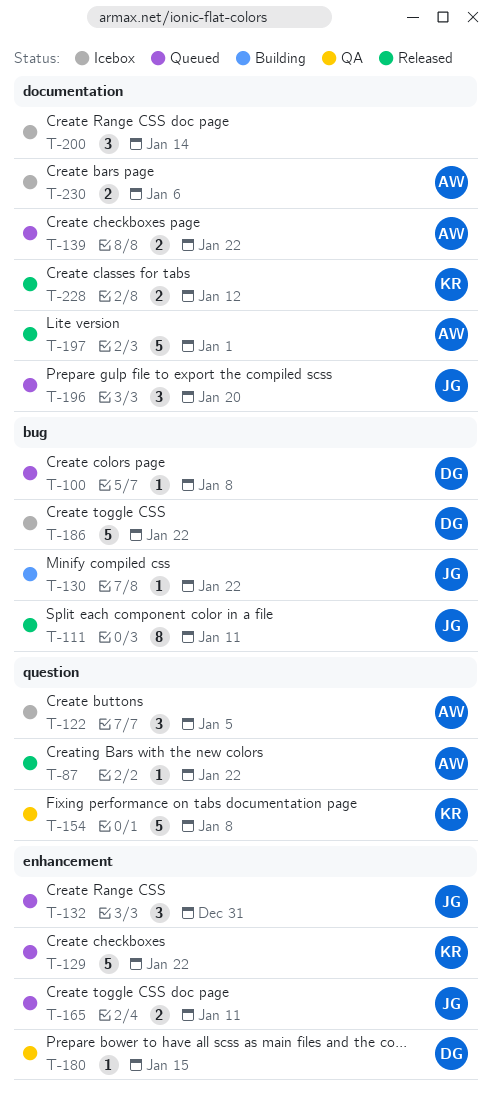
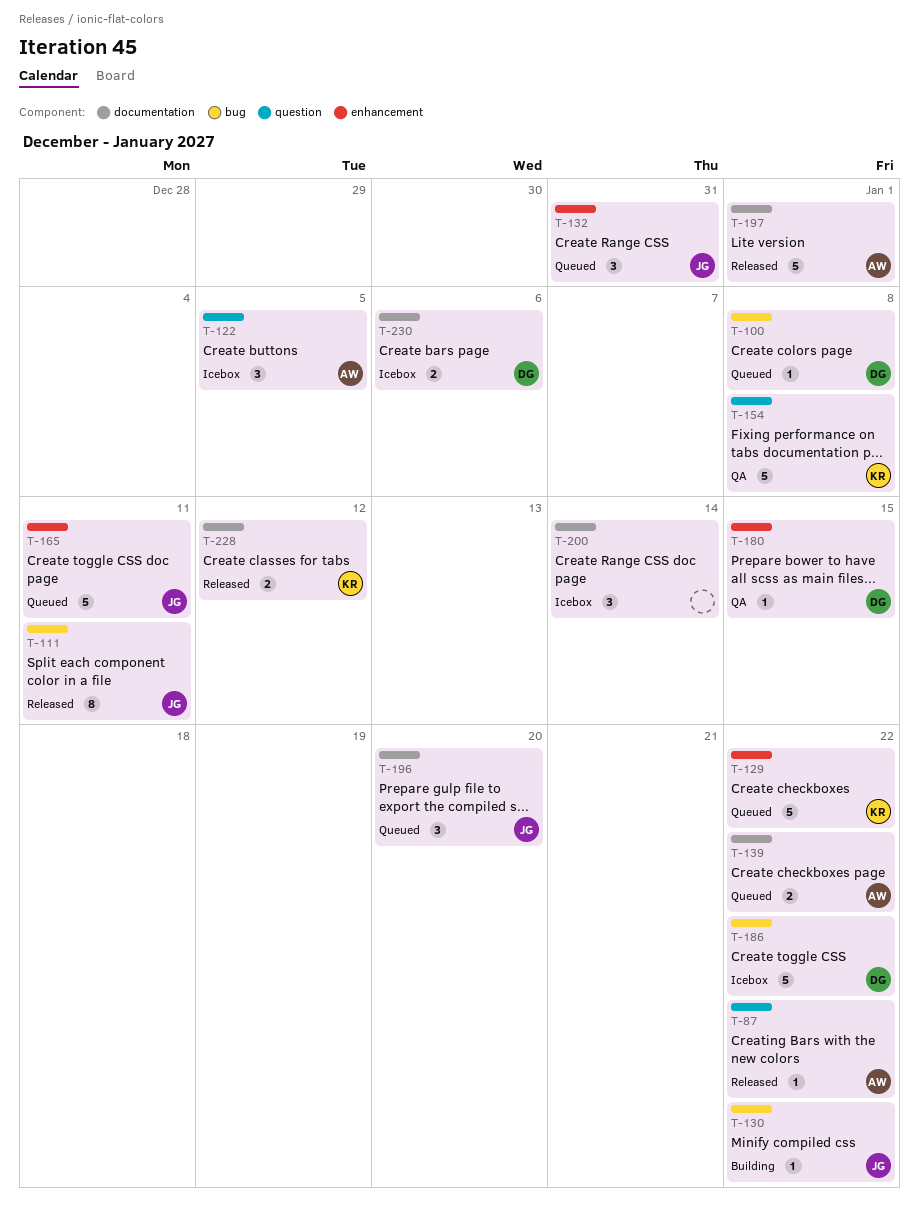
T-165, estimate: 2 -> 5
T-230, owner: AW -> DG

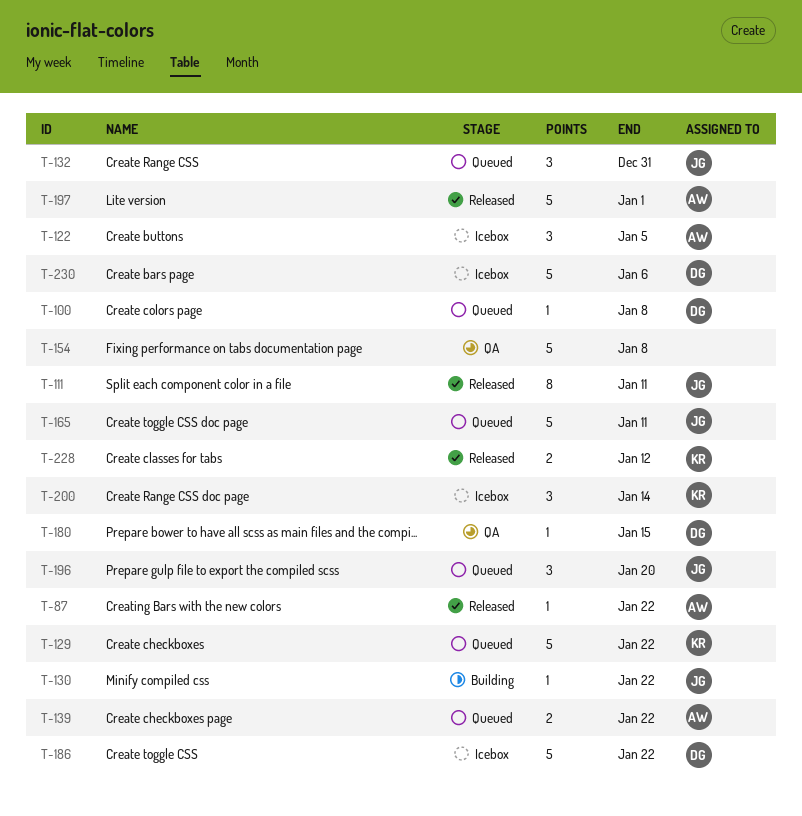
T-154, owner: KR -> none
T-200, owner: none -> KR
T-230, estimate: 2 -> 5

